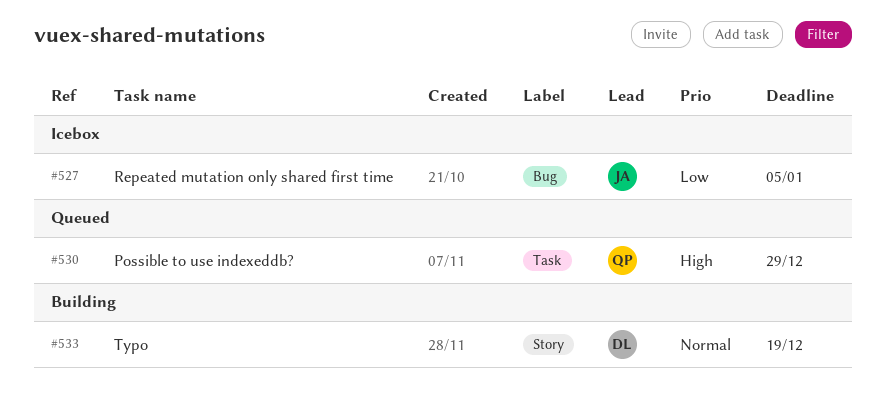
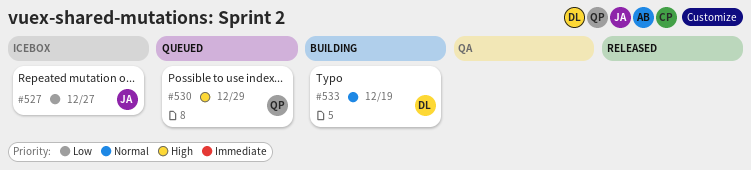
#527, due: Jan 5 -> Dec 27

